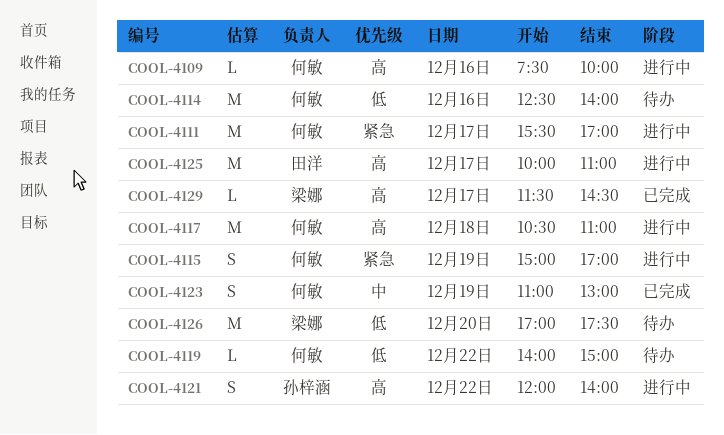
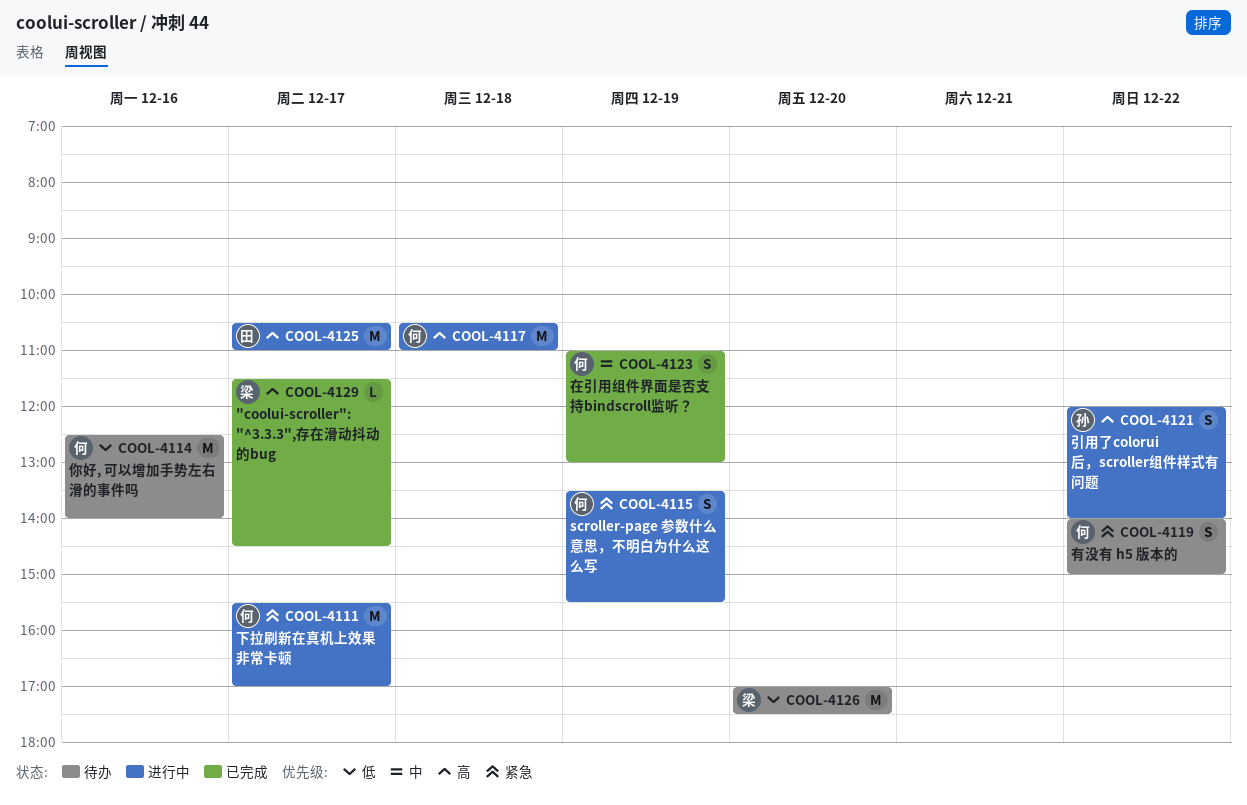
COOL-4109: present -> none
COOL-4115, begins: 15:00 -> 13:30
COOL-4115, ends: 17:00 -> 15:30
COOL-4119, priority: 低 -> 紧急
COOL-4119, estimate: L -> S
COOL-4125, begins: 10:00 -> 10:30

